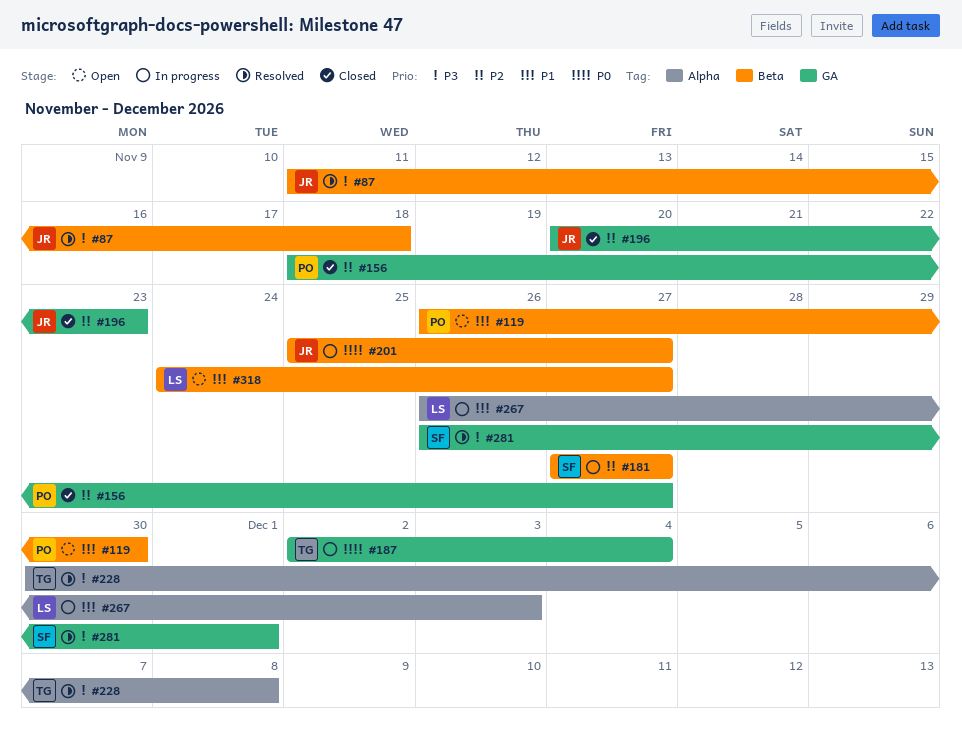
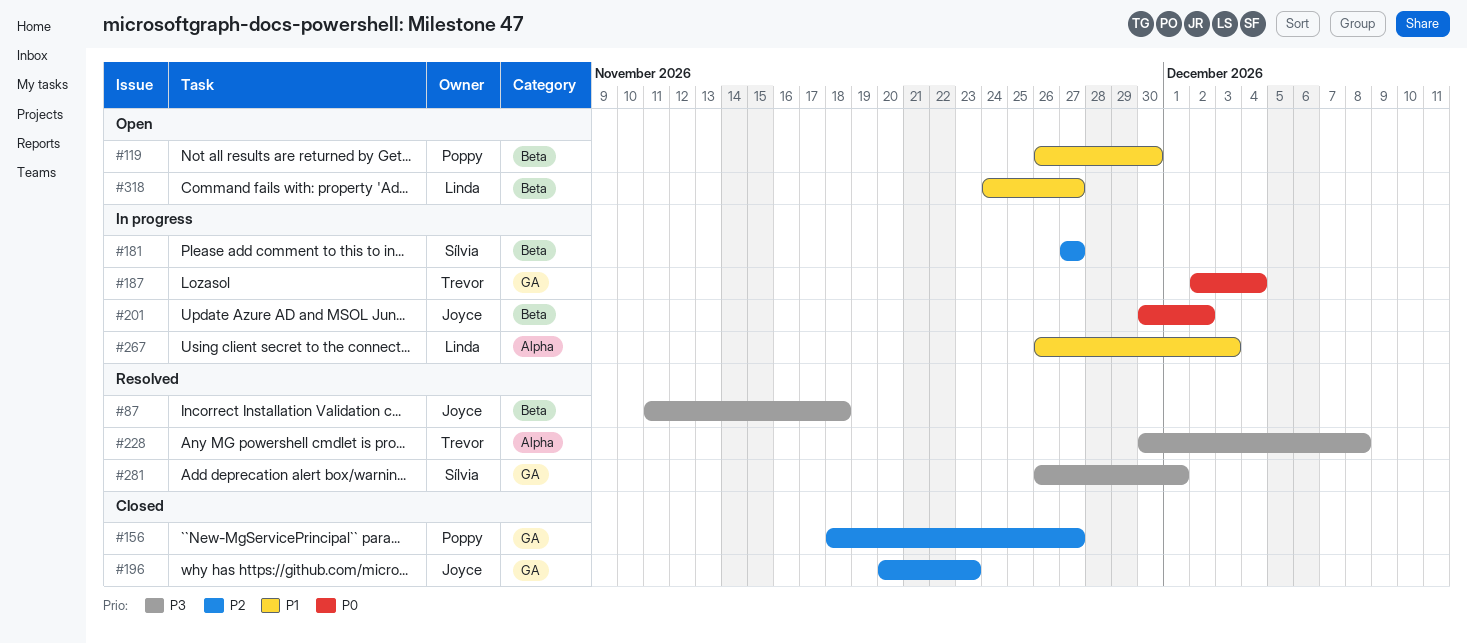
#201, start: Nov 25 -> Nov 30
#201, due: Nov 27 -> Dec 2

